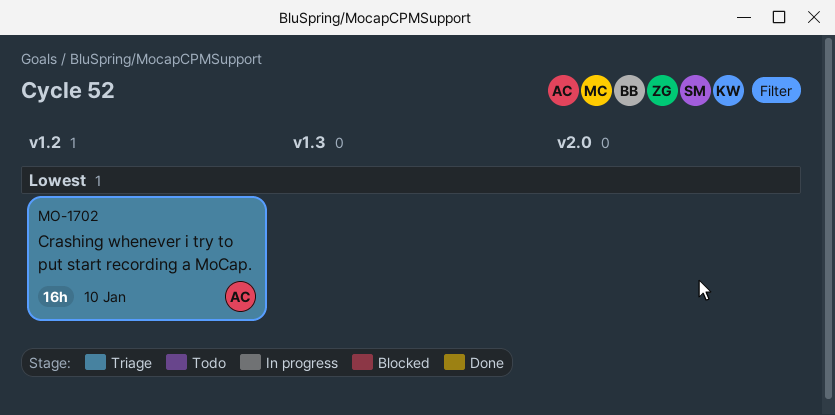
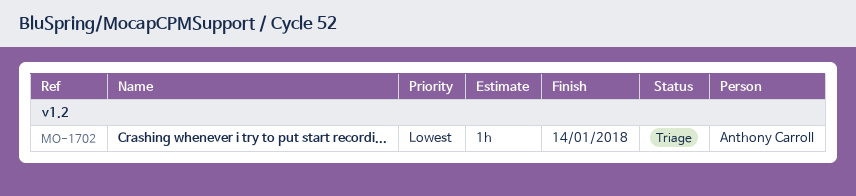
MO-1702, estimate: 16h -> 1h
MO-1702, due: Jan 10 -> Jan 14

